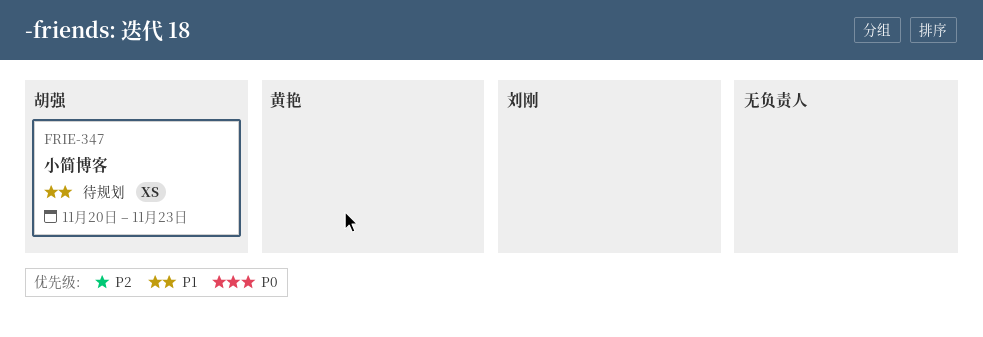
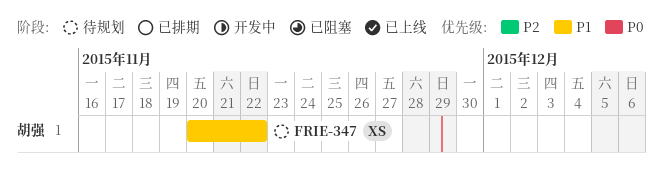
FRIE-347, due: Nov 23 -> Nov 22

